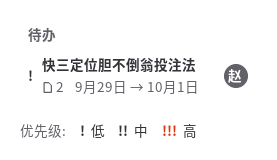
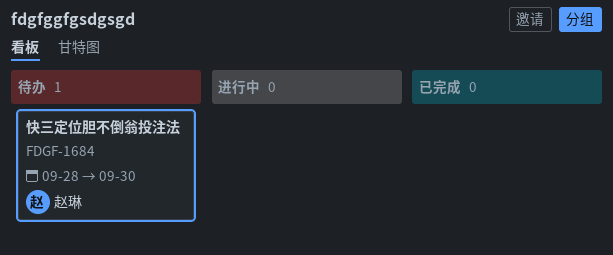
快三定位胆不倒翁投注法, start: Sep 29 -> Sep 28
快三定位胆不倒翁投注法, due: Oct 1 -> Sep 30

